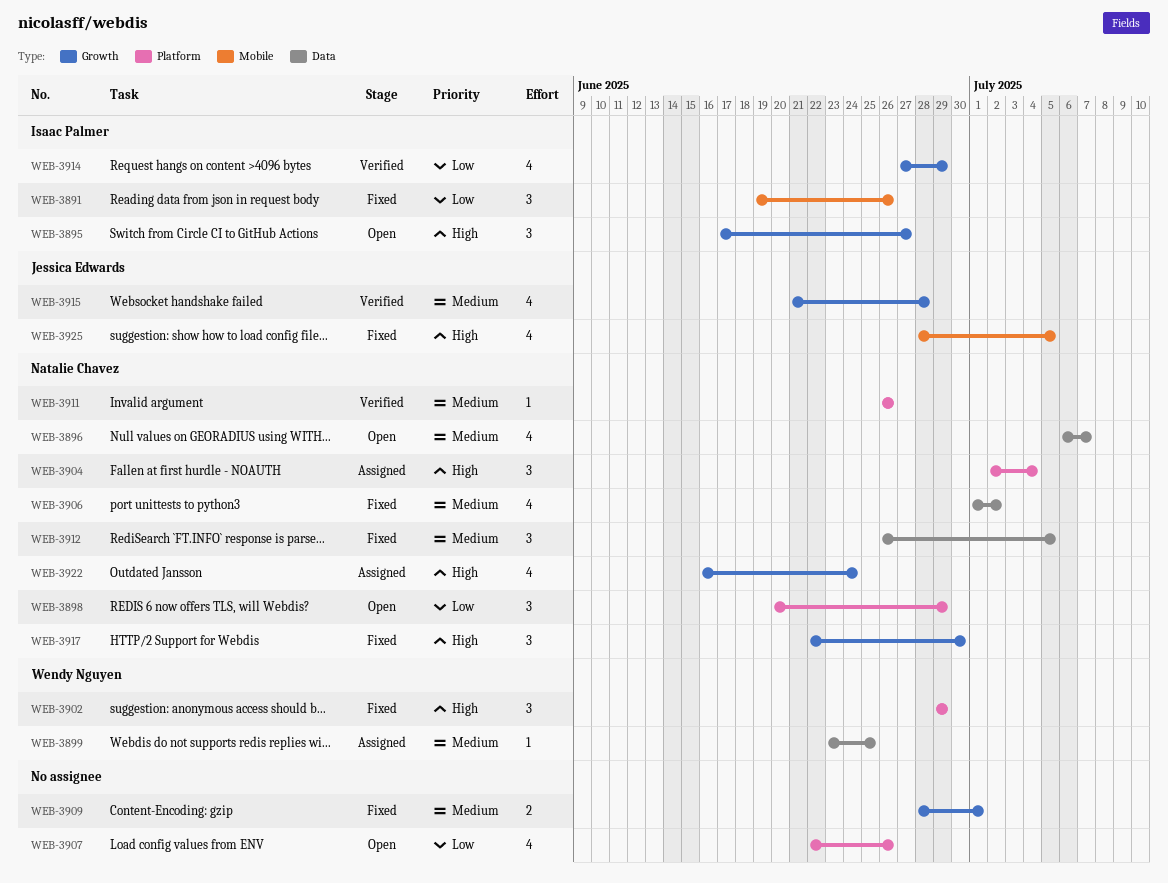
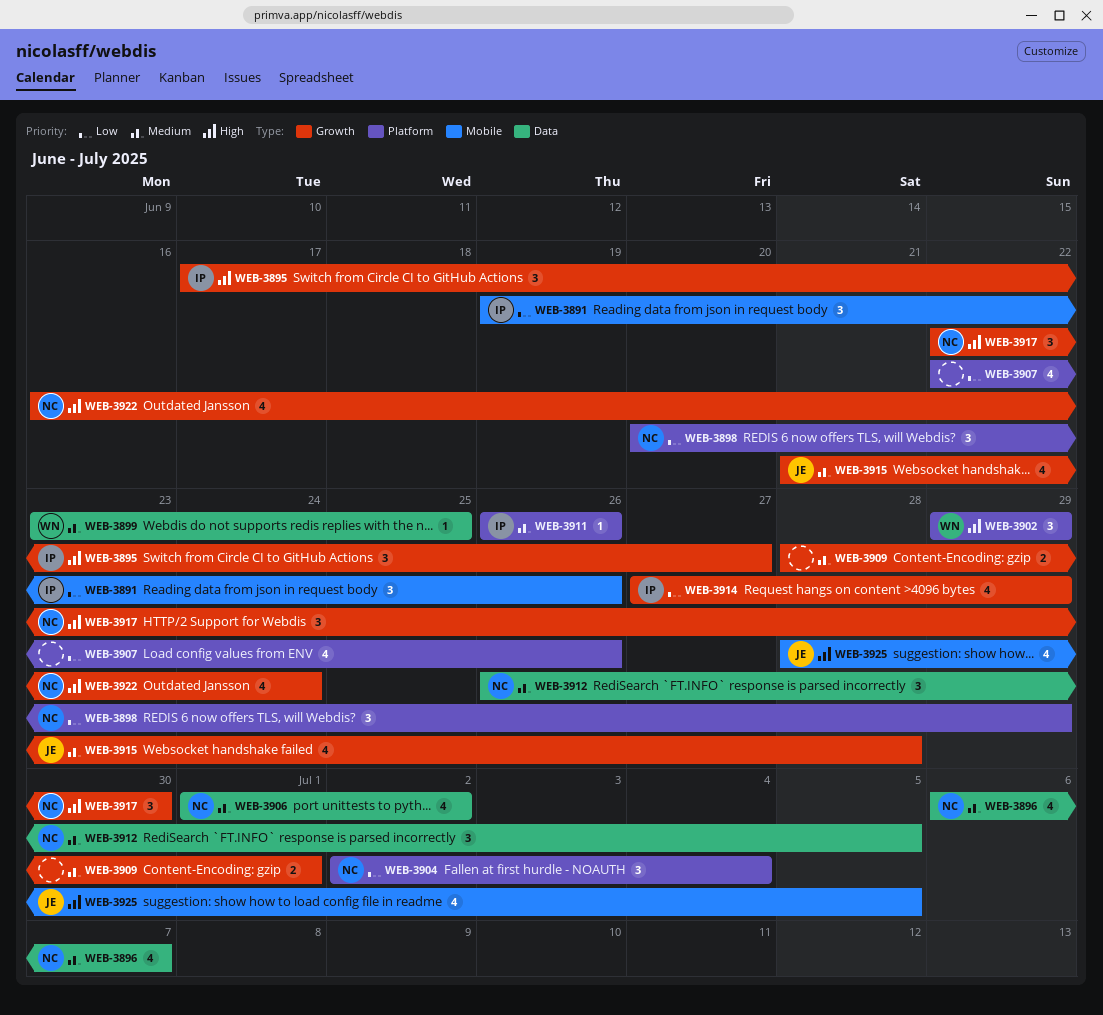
WEB-3904, priority: High -> Low
WEB-3911, owner: Natalie Chavez -> Isaac Palmer

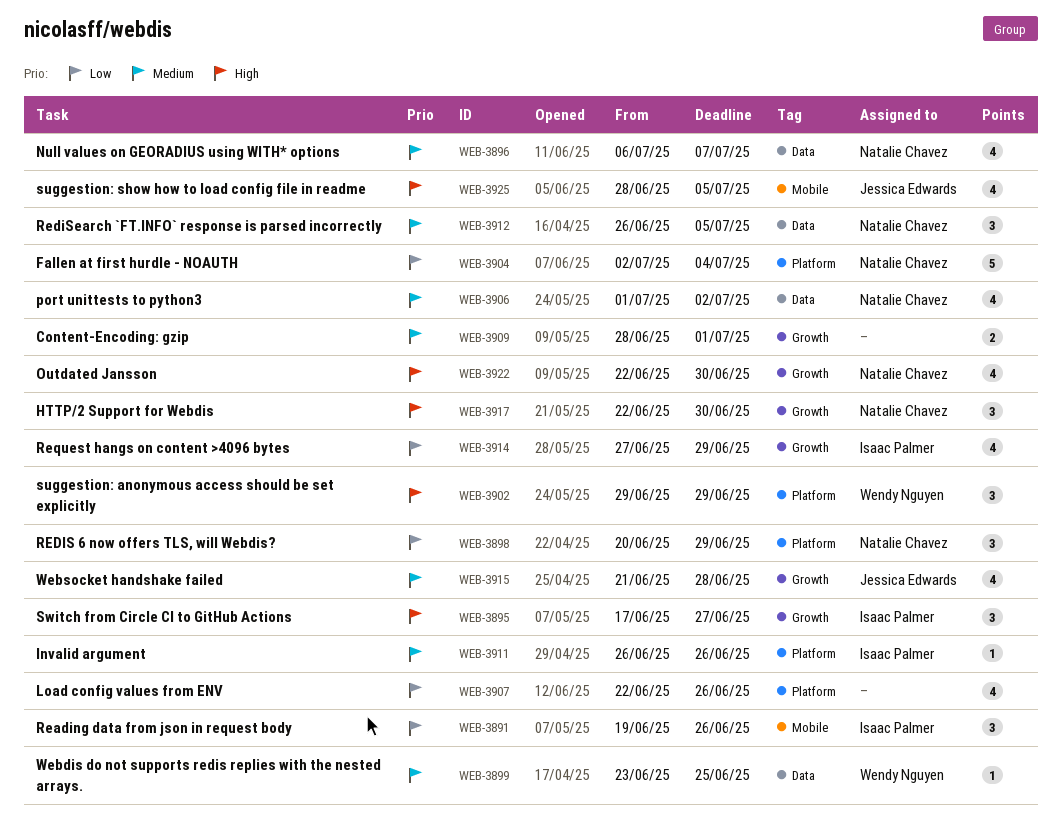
WEB-3904, estimate: 3 -> 5
WEB-3922, start: Jun 16 -> Jun 22
WEB-3922, due: Jun 24 -> Jun 30

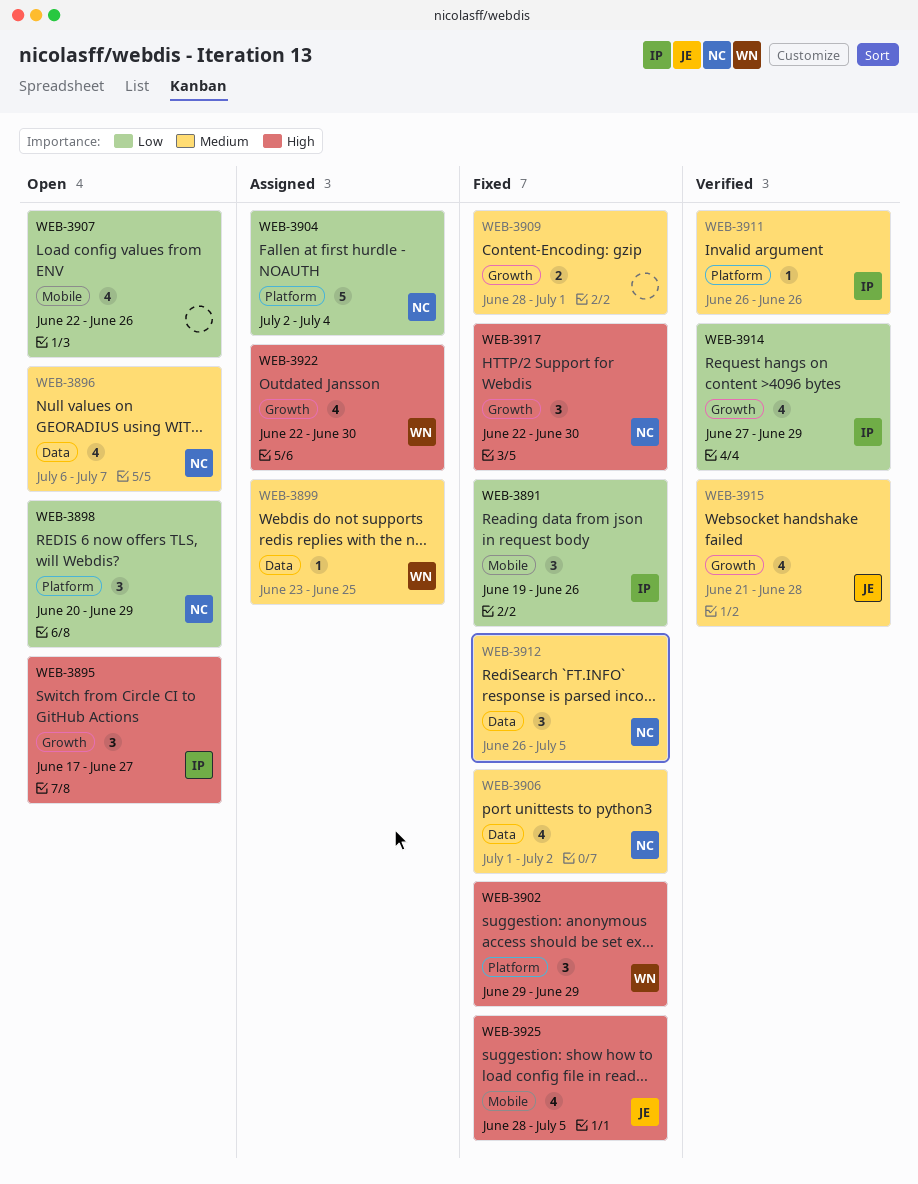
WEB-3907, label: Platform -> Mobile
WEB-3922, owner: Natalie Chavez -> Wendy Nguyen

